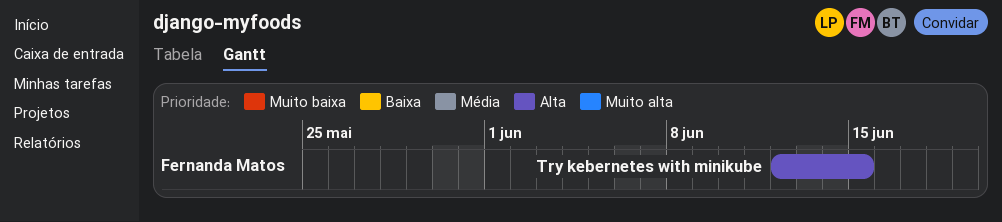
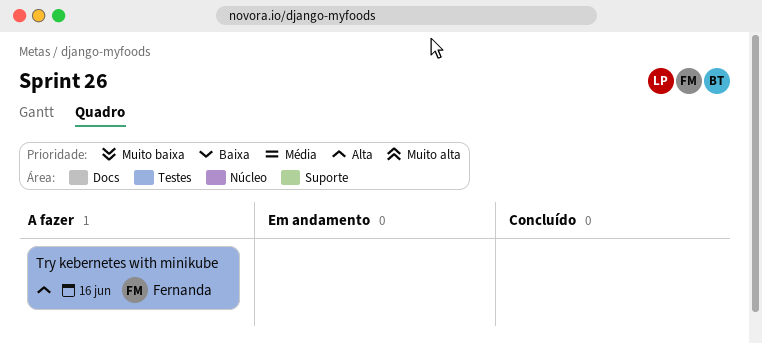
Try kebernetes with minikube, due: Jun 15 -> Jun 16

